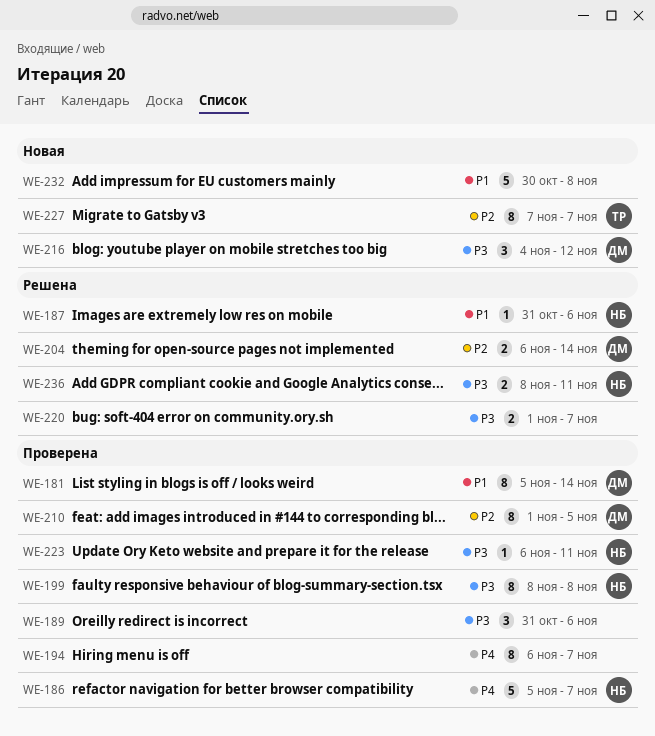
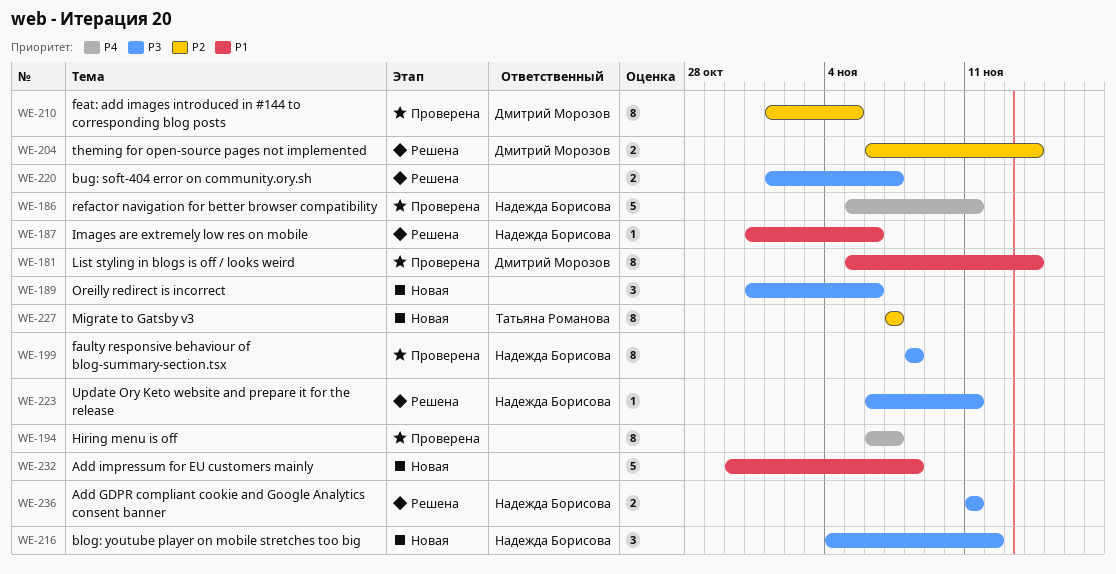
WE-186, due: Nov 7 -> Nov 11
WE-189, status: Проверена -> Новая
WE-216, owner: Дмитрий Морозов -> Надежда Борисова
WE-223, status: Проверена -> Решена
WE-236, start: Nov 8 -> Nov 11

